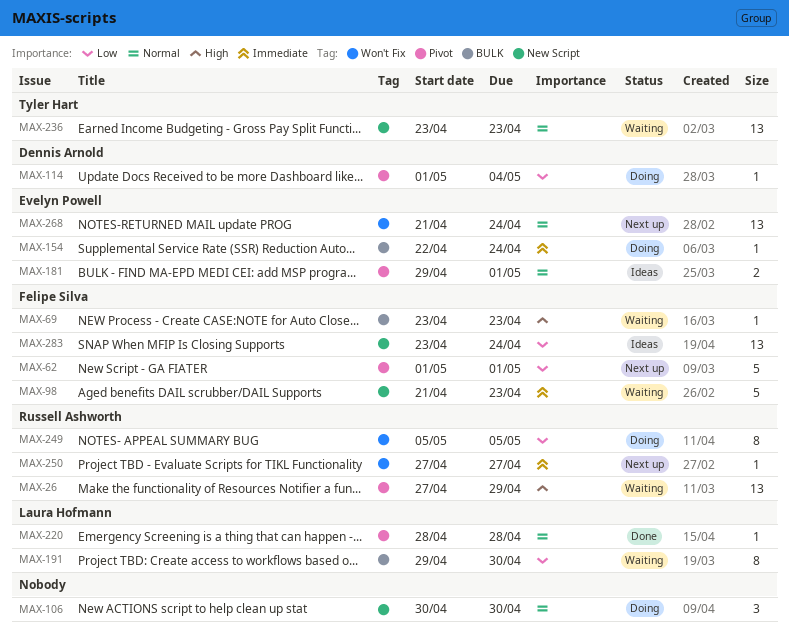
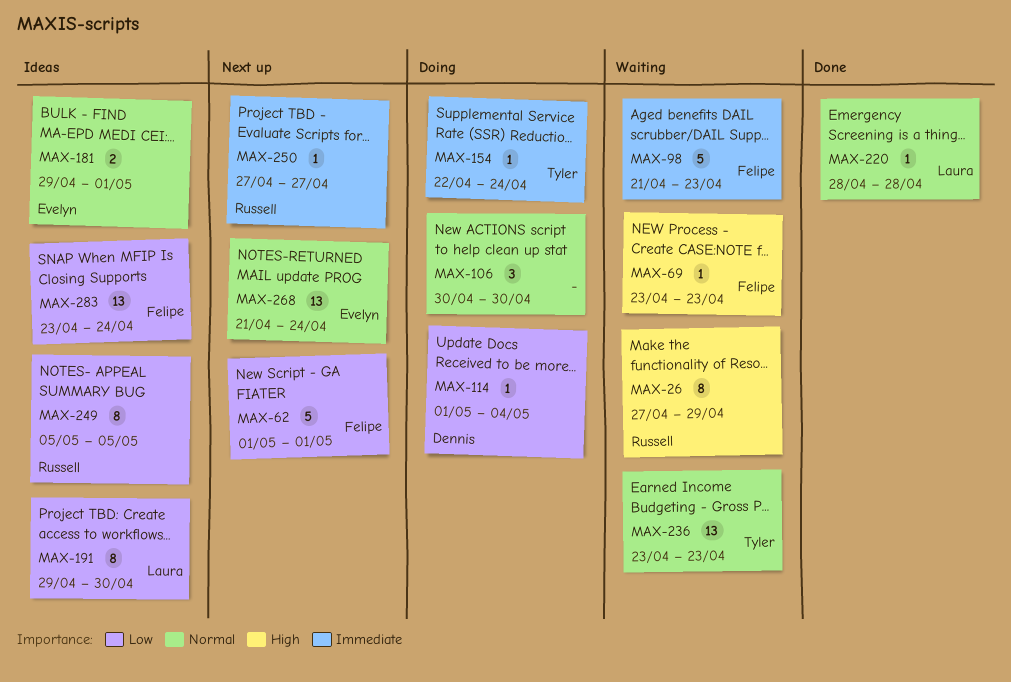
MAX-26, estimate: 13 -> 8
MAX-154, owner: Evelyn Powell -> Tyler Hart
MAX-191, status: Waiting -> Ideas
MAX-249, status: Doing -> Ideas

